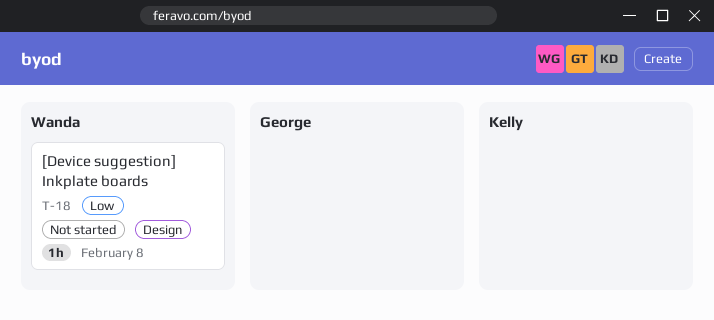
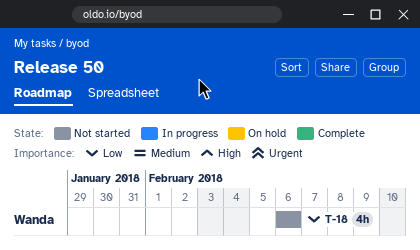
T-18, estimate: 1h -> 4h
T-18, due: Feb 8 -> Feb 6

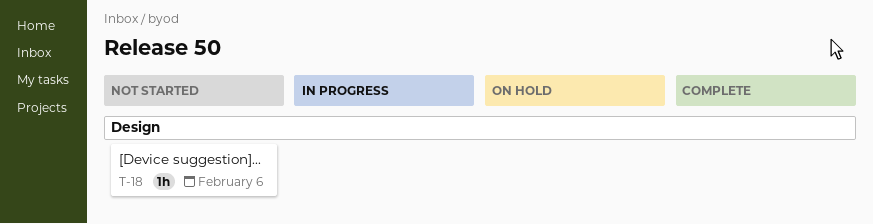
T-18, estimate: 4h -> 1h

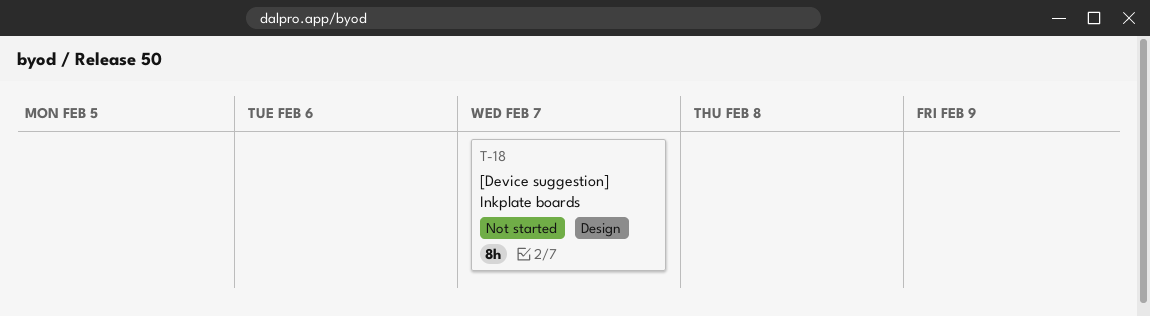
T-18, estimate: 1h -> 8h
T-18, due: Feb 6 -> Feb 7

